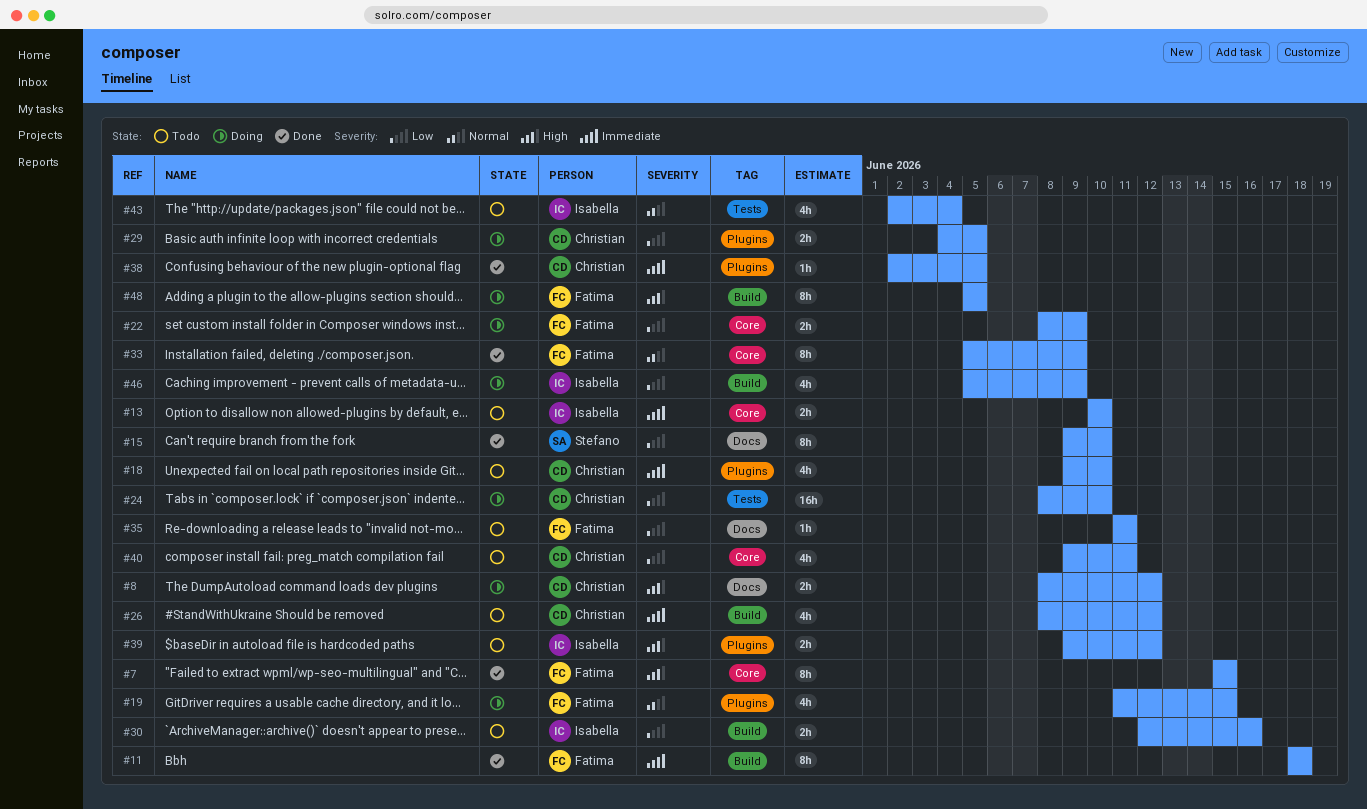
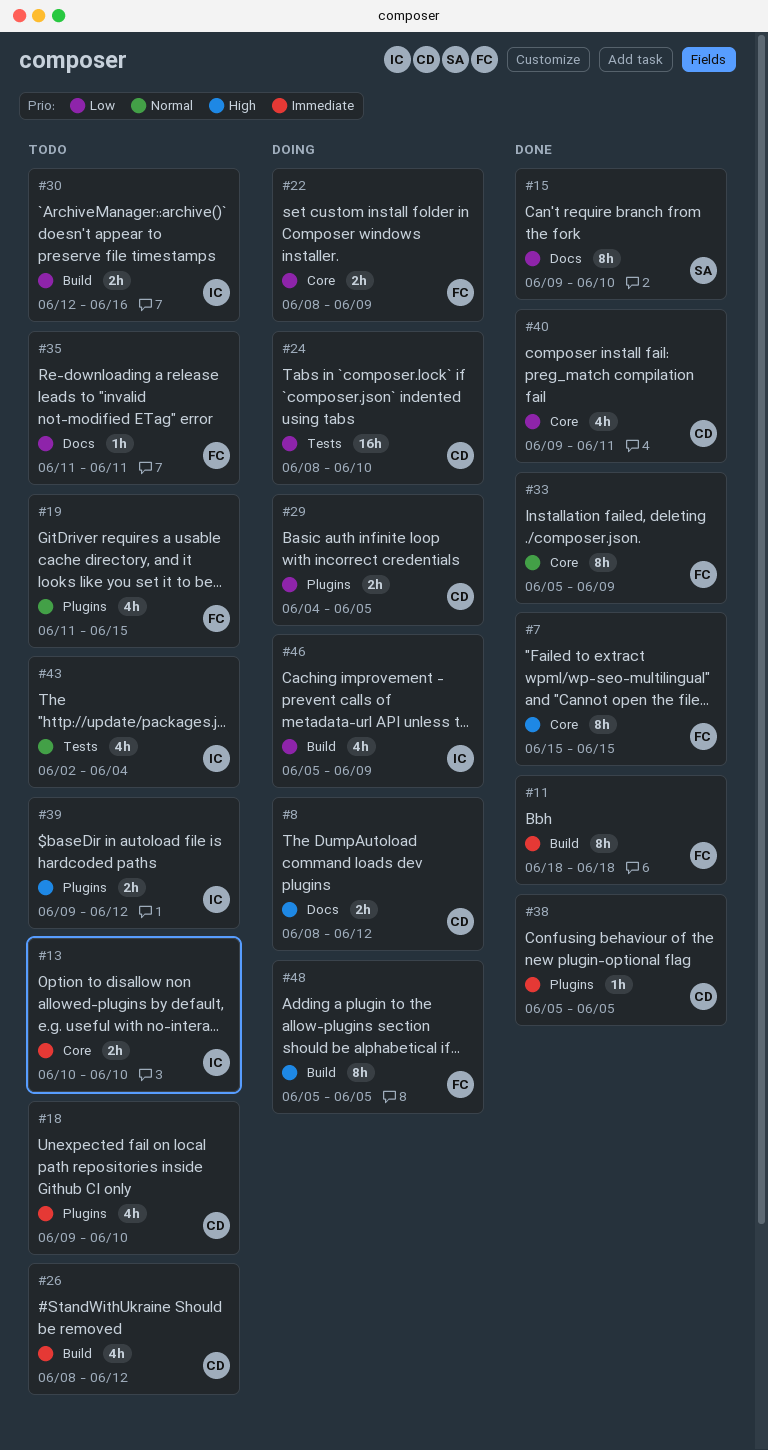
#19, status: Doing -> Todo
#38, start: Jun 2 -> Jun 5
#40, status: Todo -> Done

